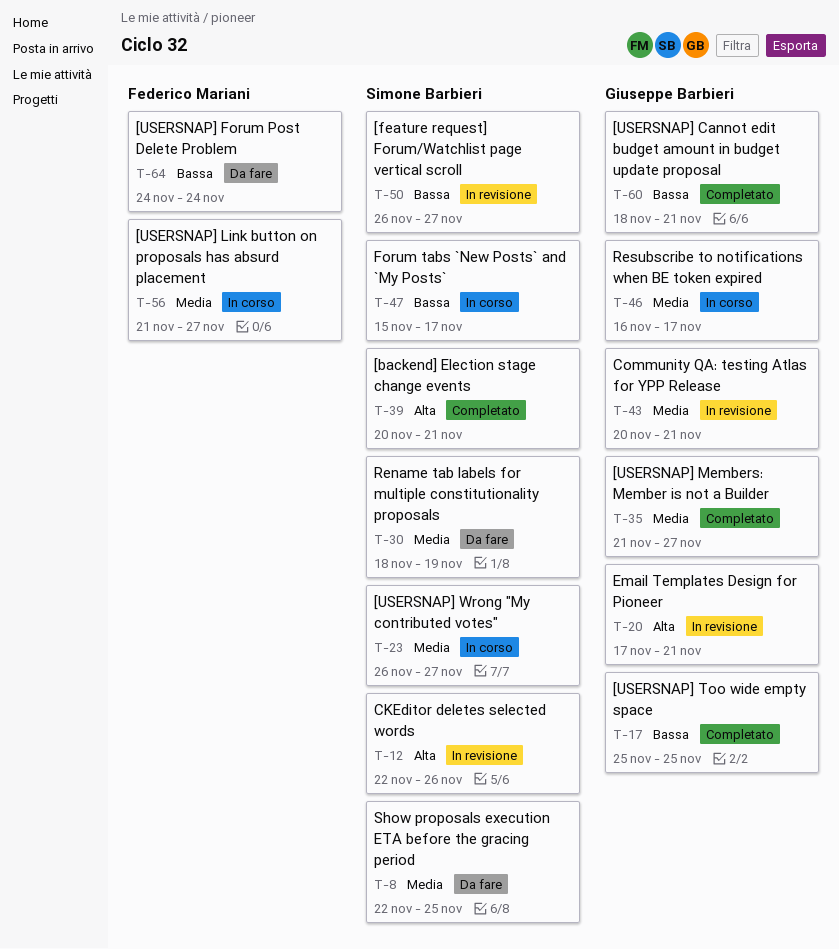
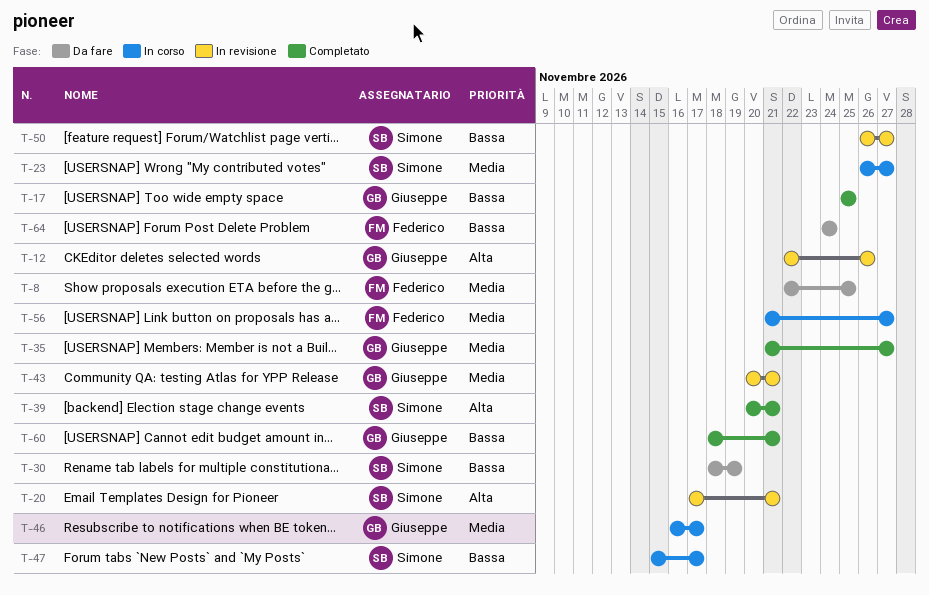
T-8, owner: Simone Barbieri -> Federico Mariani
T-12, owner: Simone Barbieri -> Giuseppe Barbieri
T-20, owner: Giuseppe Barbieri -> Simone Barbieri
T-30, priority: Media -> Bassa

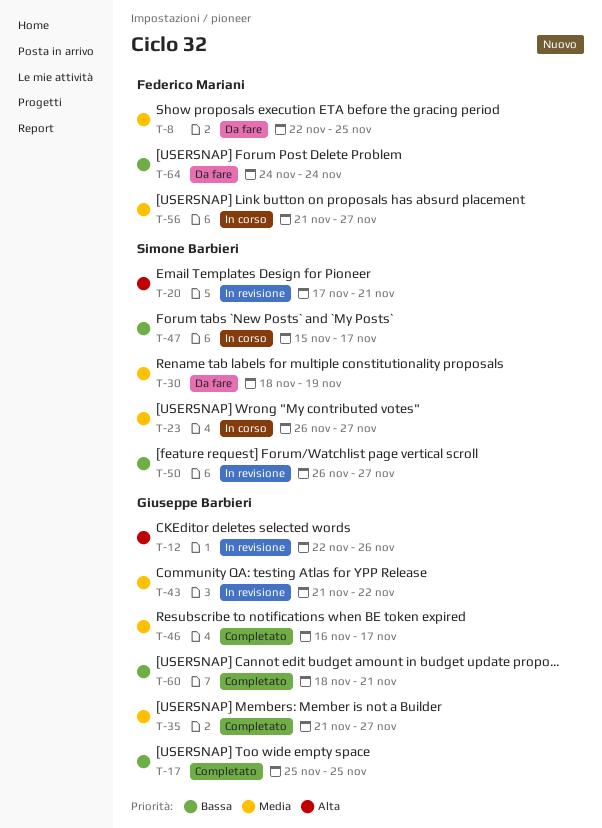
T-30, priority: Bassa -> Media
T-39: present -> none
T-43, start: Nov 20 -> Nov 21
T-43, due: Nov 21 -> Nov 22
T-46, status: In corso -> Completato

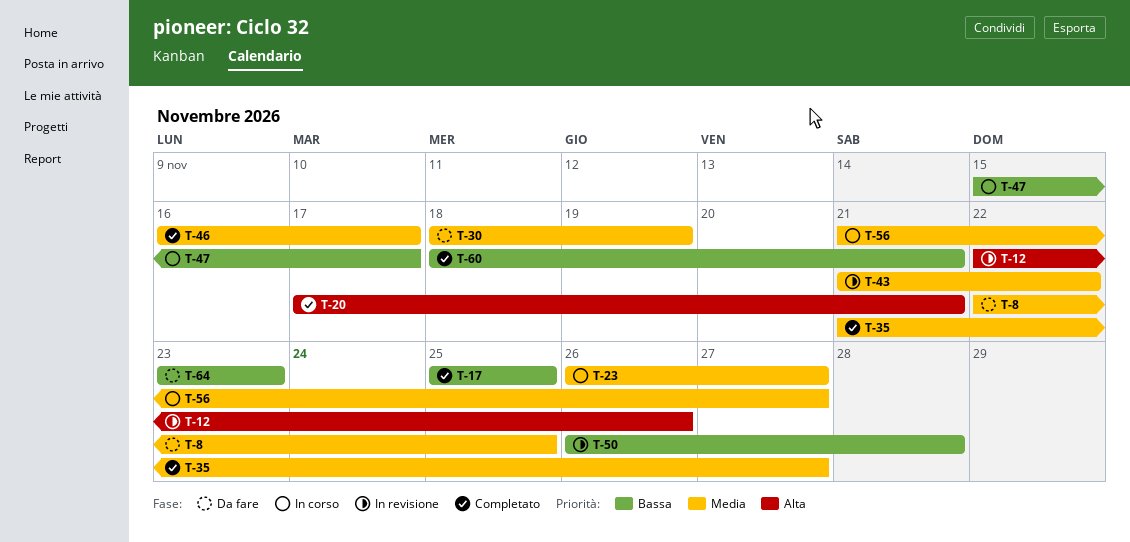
T-20, status: In revisione -> Completato
T-50, due: Nov 27 -> Nov 28
T-64, start: Nov 24 -> Nov 23
T-64, due: Nov 24 -> Nov 23

